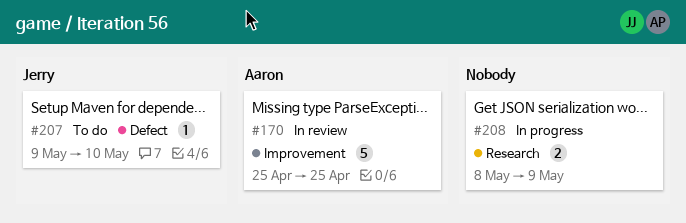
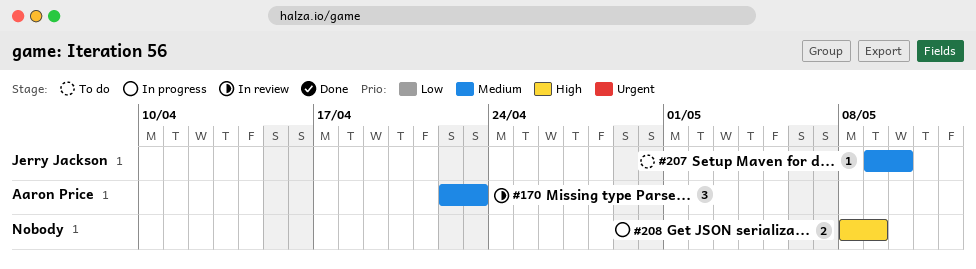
#170, estimate: 5 -> 3
#170, start: Apr 25 -> Apr 22
#170, due: Apr 25 -> Apr 23

